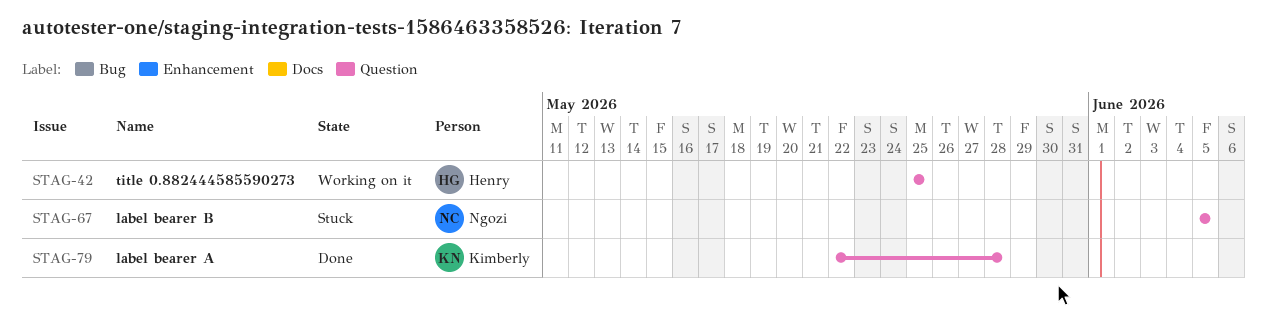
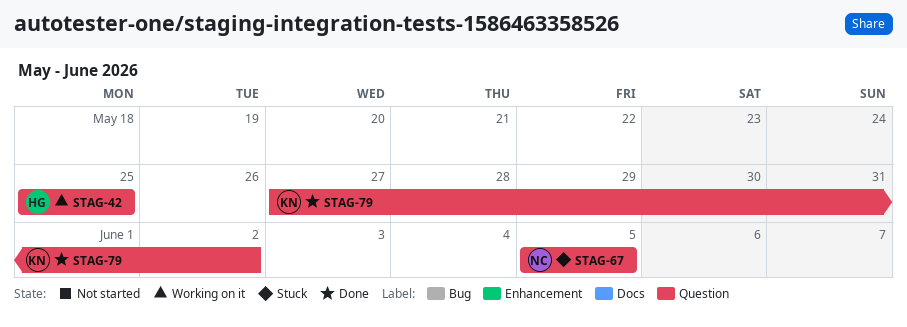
STAG-79, start: May 22 -> May 27
STAG-79, due: May 28 -> Jun 2

